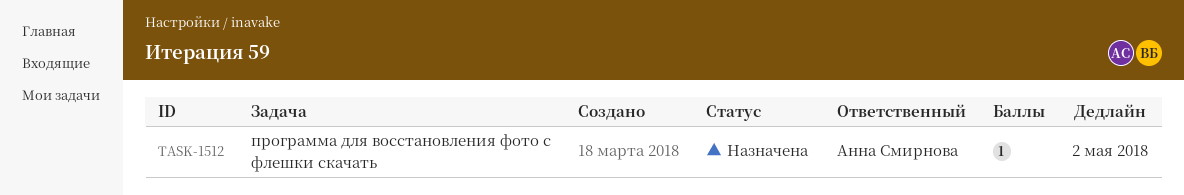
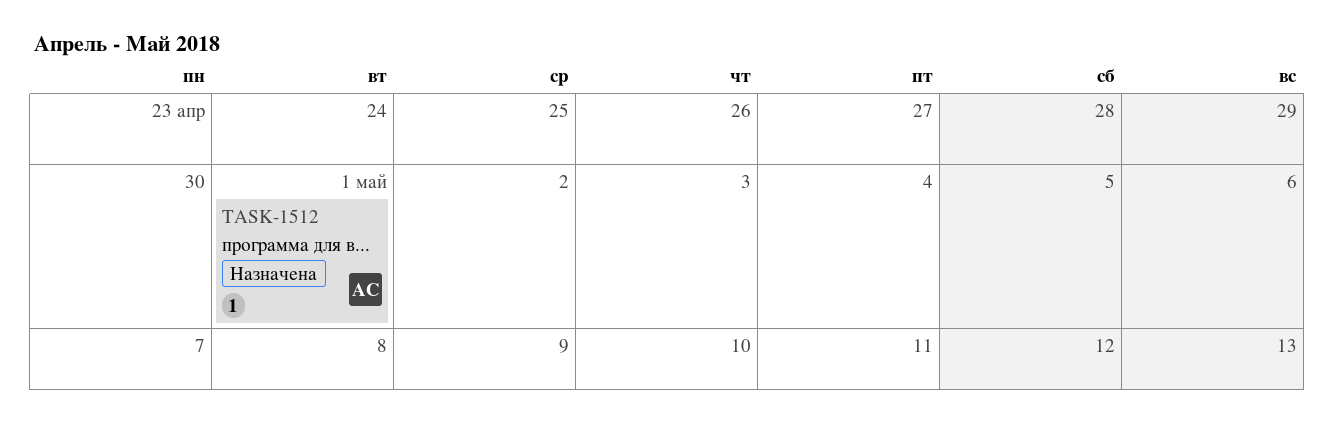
TASK-1512, due: May 2 -> May 1

